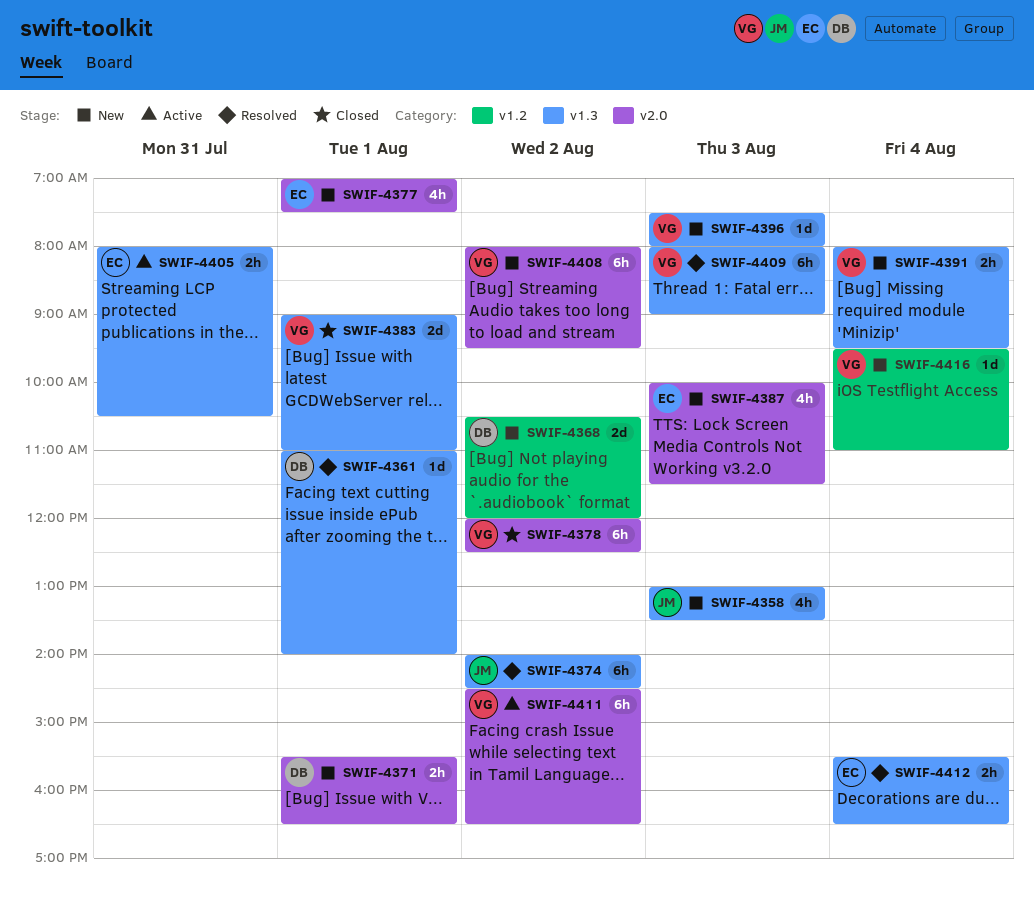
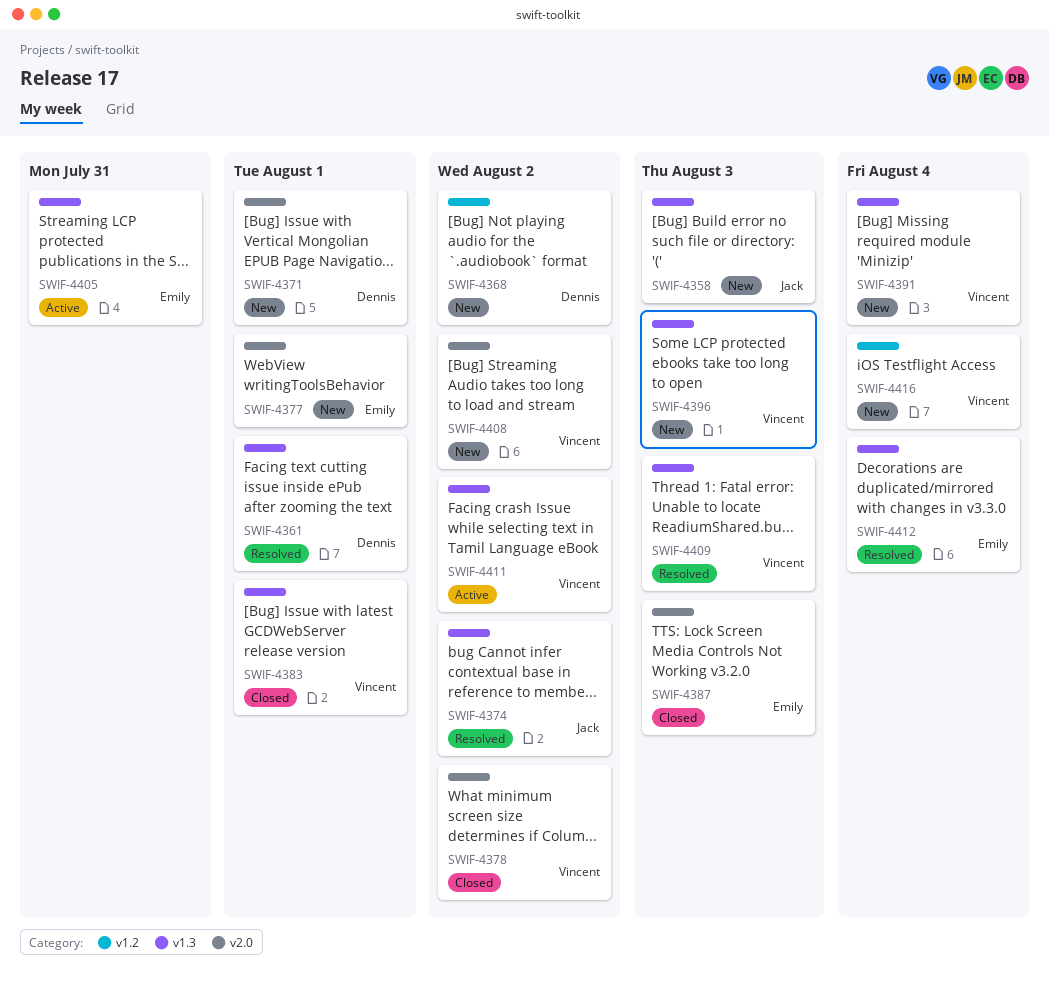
SWIF-4387, status: New -> Closed
SWIF-4411, label: v2.0 -> v1.3

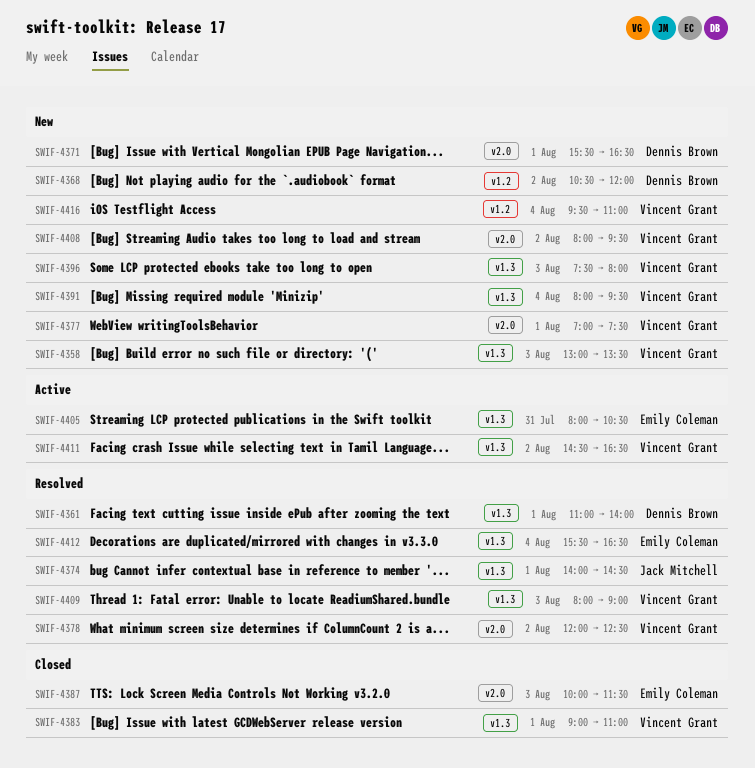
SWIF-4358, owner: Jack Mitchell -> Vincent Grant
SWIF-4374, day: Aug 2 -> Aug 1
SWIF-4377, owner: Emily Coleman -> Vincent Grant
SWIF-4378, status: Closed -> Resolved

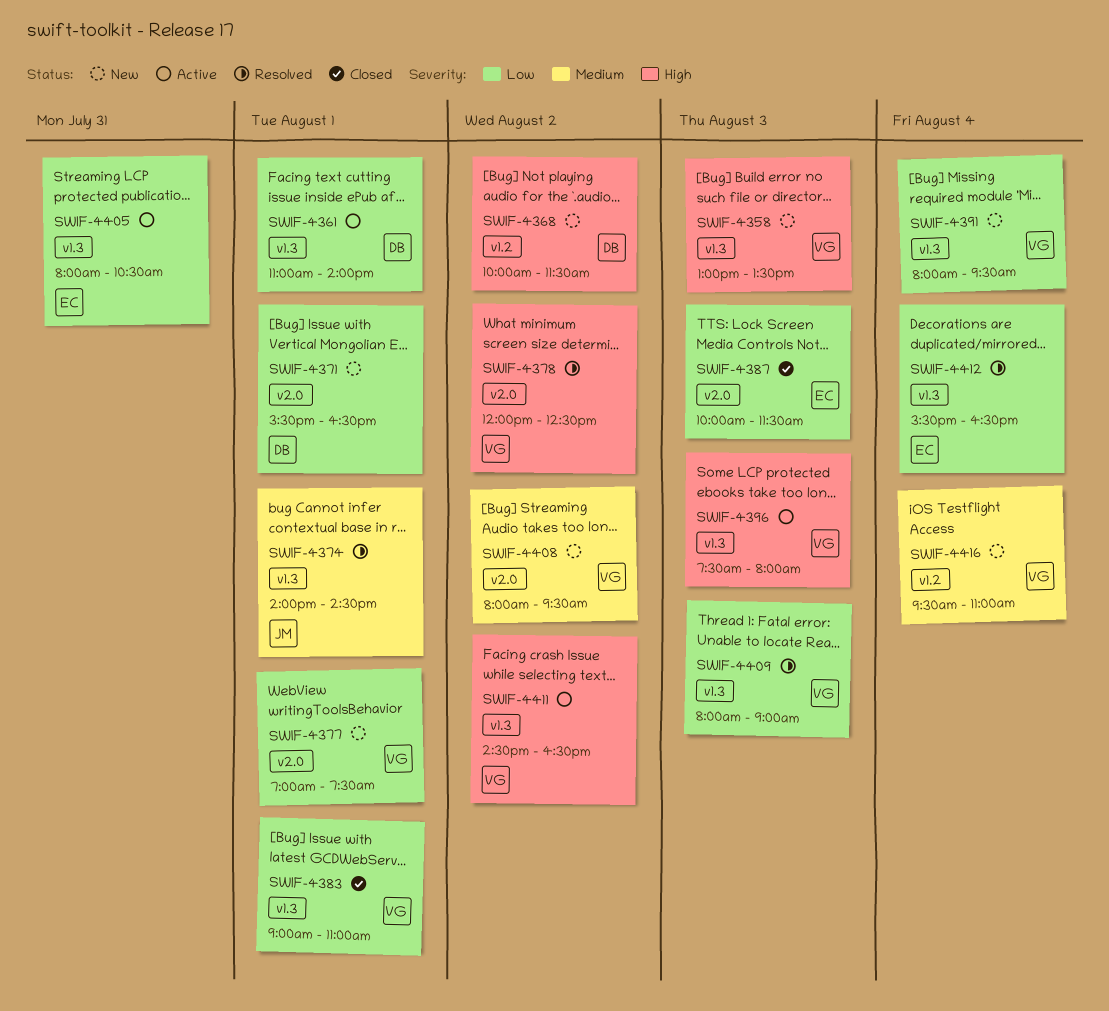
SWIF-4361, status: Resolved -> Active
SWIF-4368, begins: 10:30 -> 10:00
SWIF-4368, ends: 12:00 -> 11:30
SWIF-4396, status: New -> Active

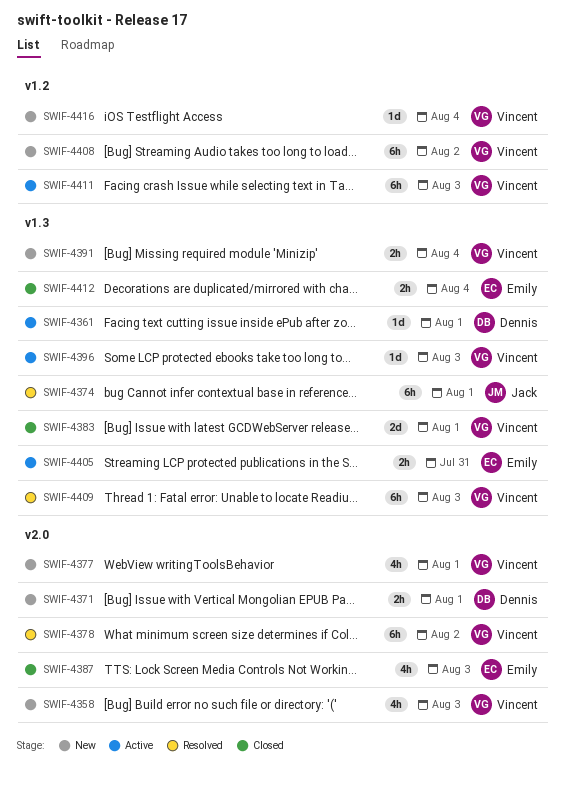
SWIF-4358, label: v1.3 -> v2.0
SWIF-4368: present -> none
SWIF-4408, label: v2.0 -> v1.2
SWIF-4411, label: v1.3 -> v1.2
SWIF-4411, day: Aug 2 -> Aug 3
SWIF-4412, status: Resolved -> Closed

